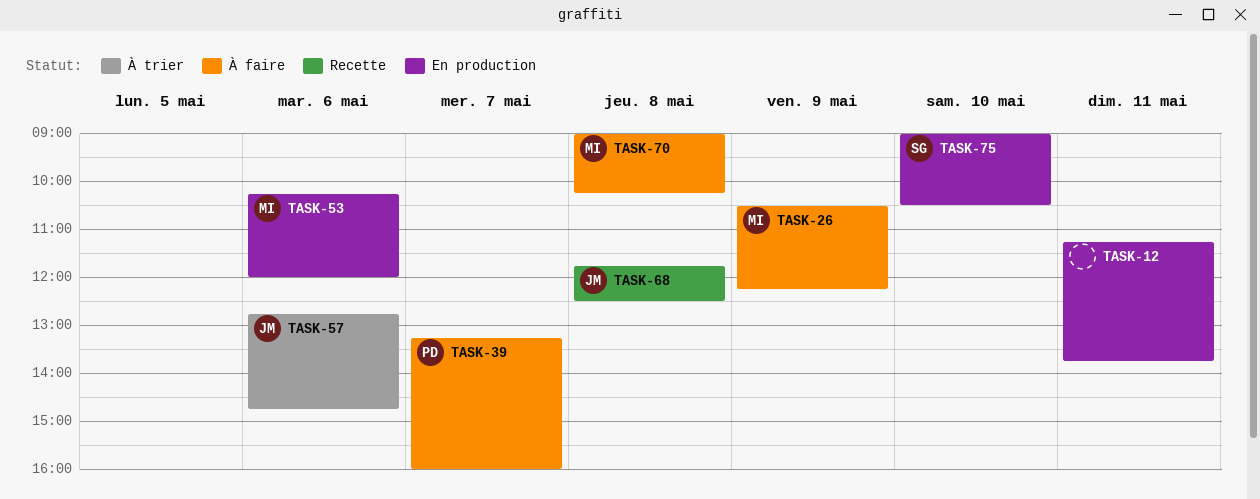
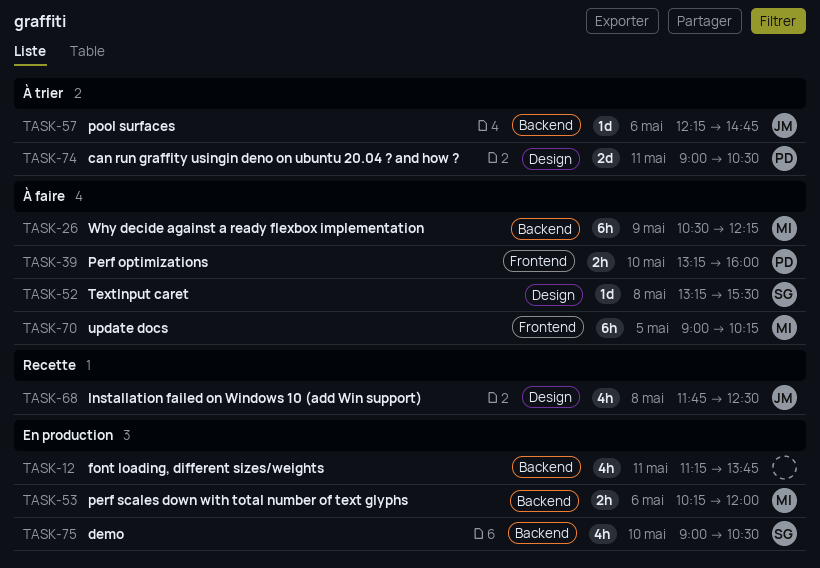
TASK-39, day: May 7 -> May 10
TASK-52: none -> present
TASK-57, begins: 12:45 -> 12:15
TASK-70, day: May 8 -> May 5
TASK-74: none -> present

